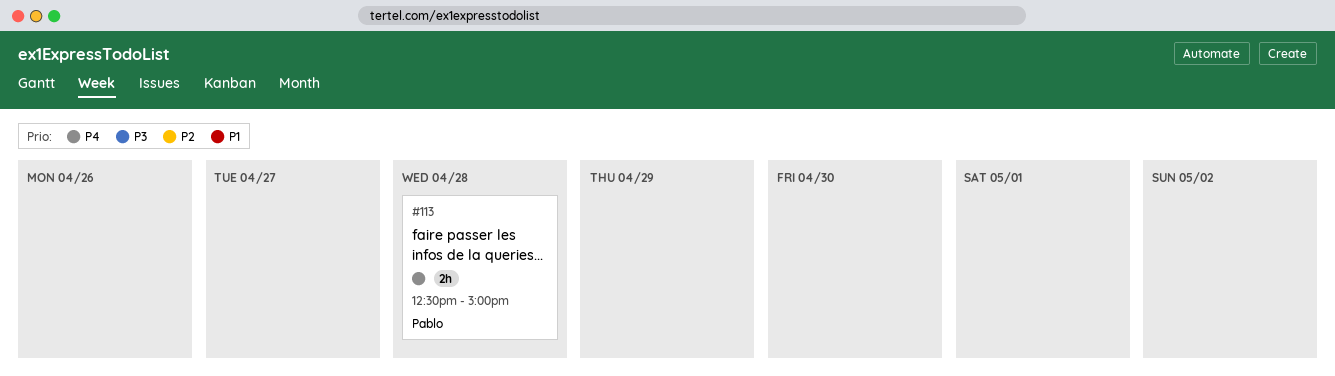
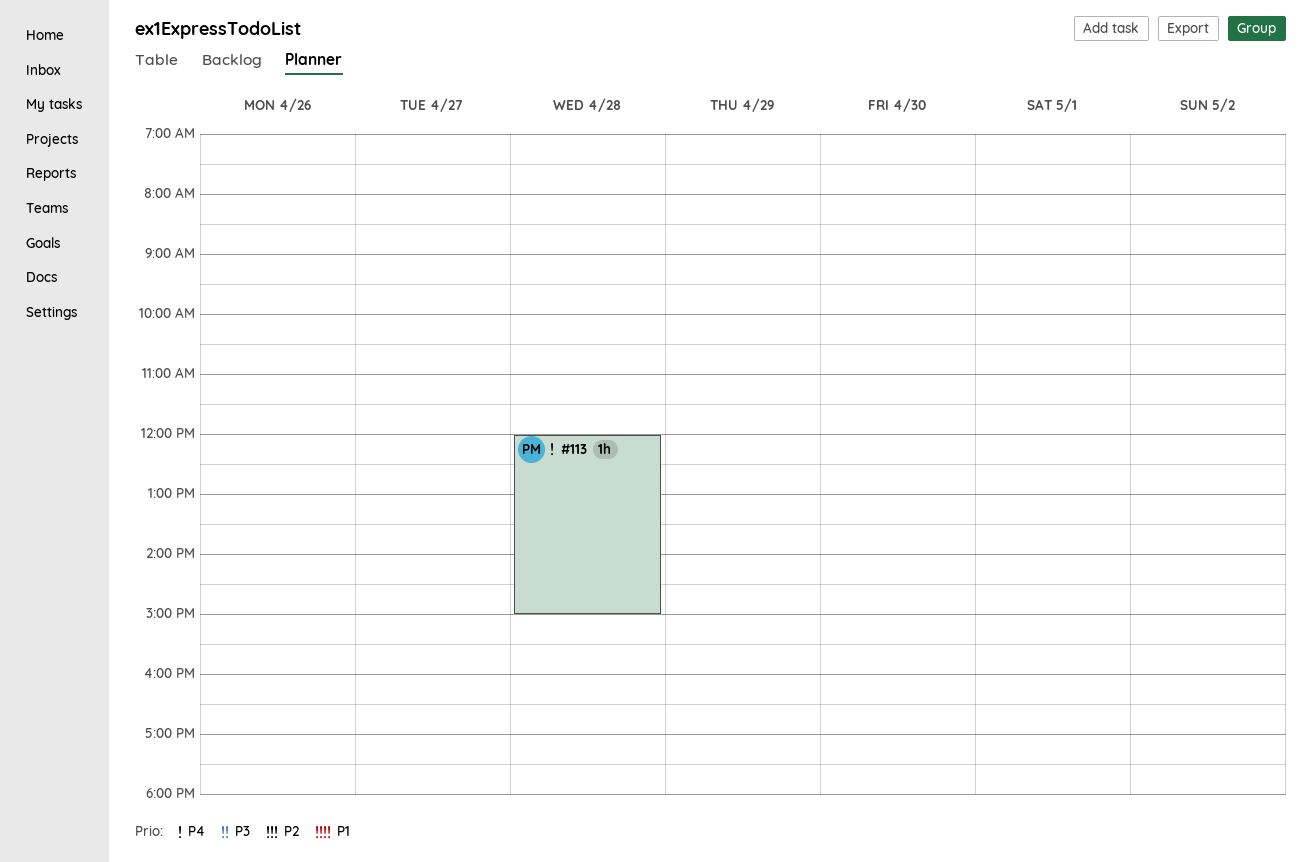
#113, estimate: 2h -> 1h
#113, begins: 12:30 -> 12:00

